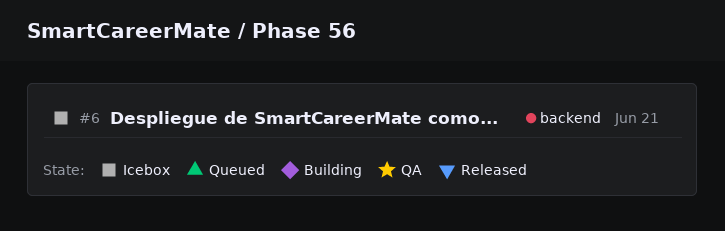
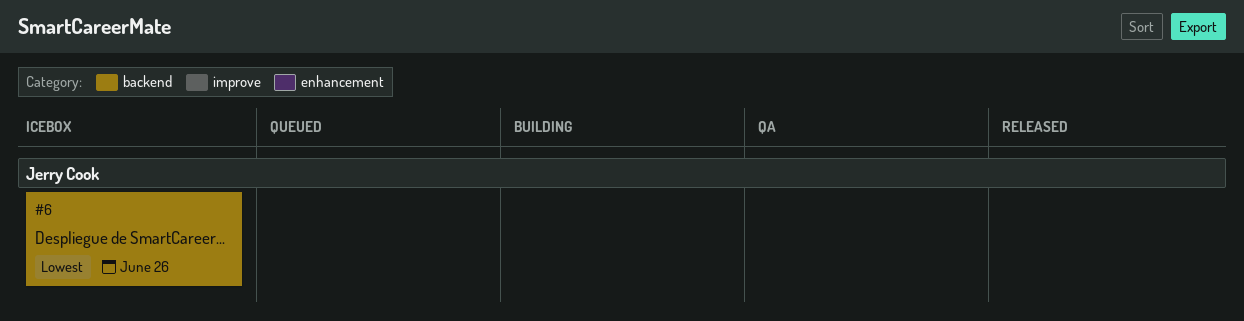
#6, due: Jun 21 -> Jun 26

